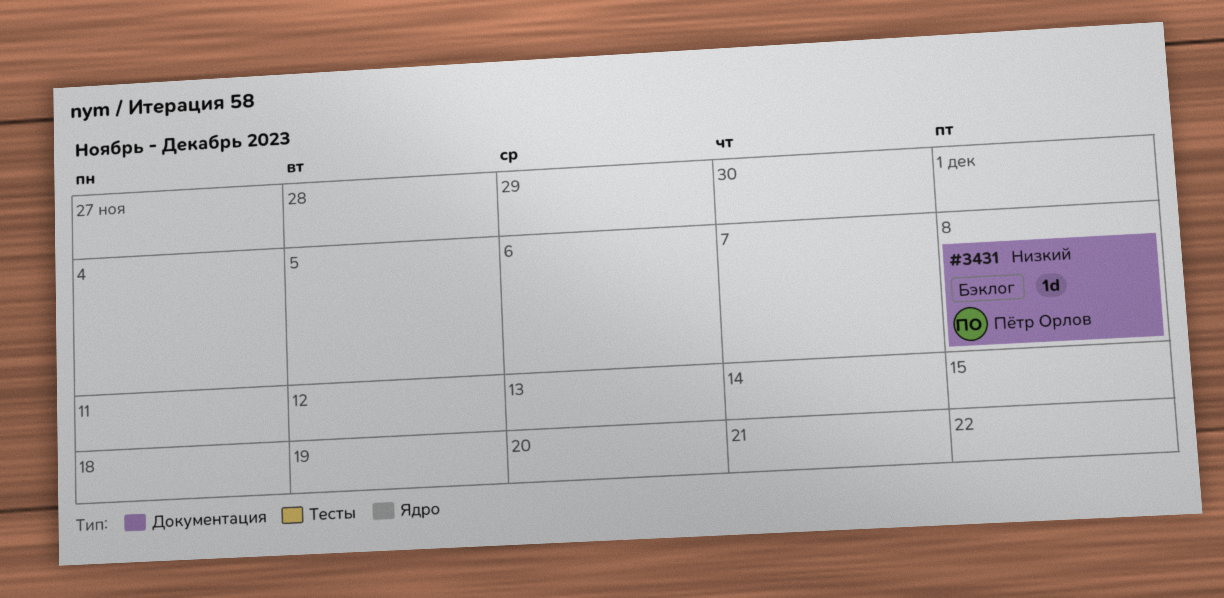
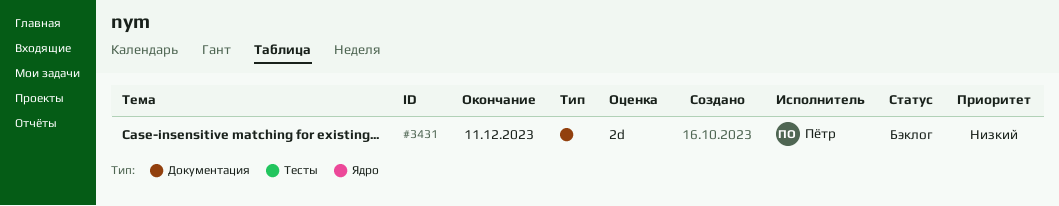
#3431, estimate: 1d -> 2d
#3431, due: Dec 8 -> Dec 11

